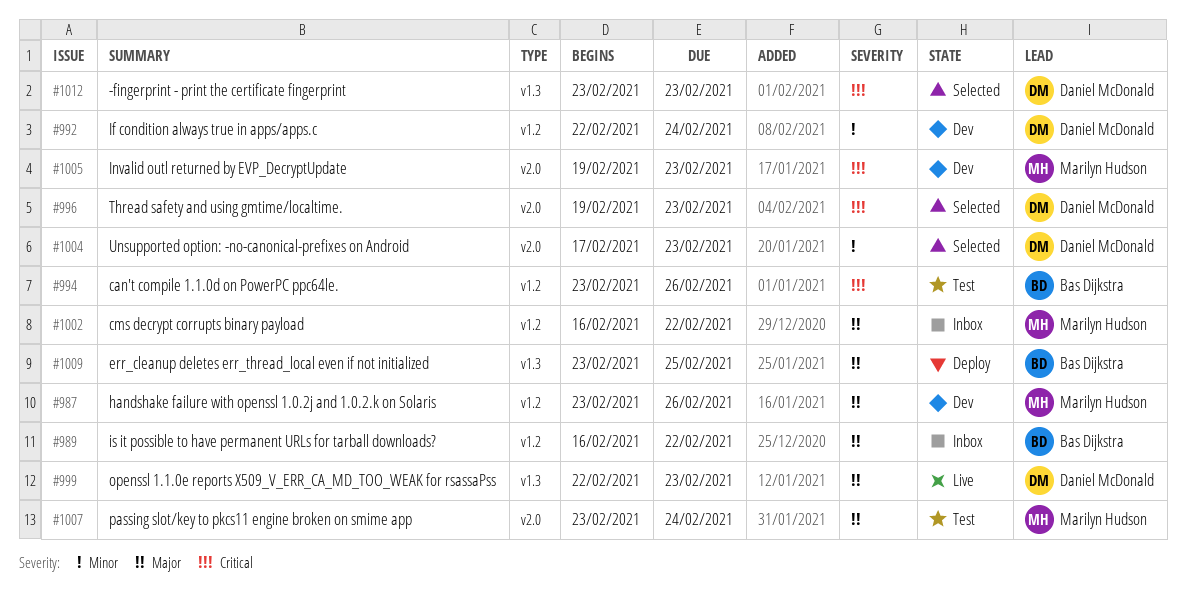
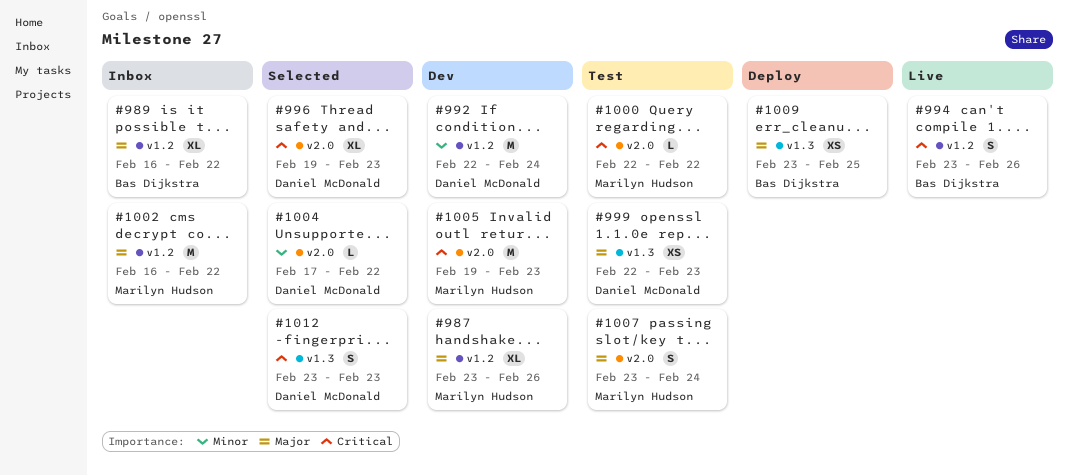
#994, status: Test -> Live
#999, status: Live -> Test
#1000: none -> present
#1004, due: Feb 23 -> Feb 22

